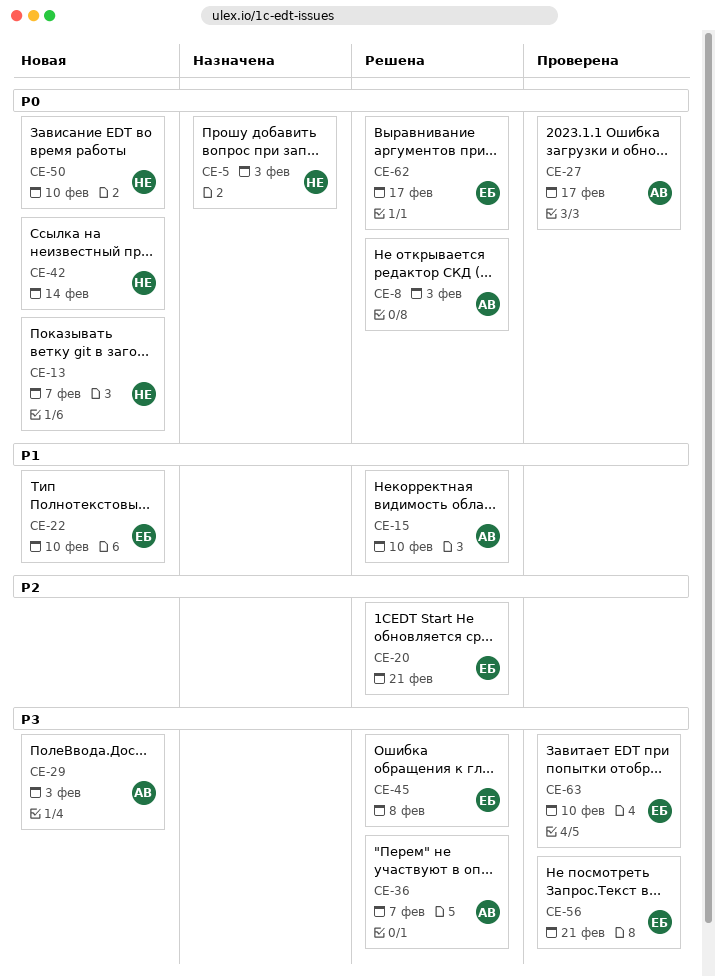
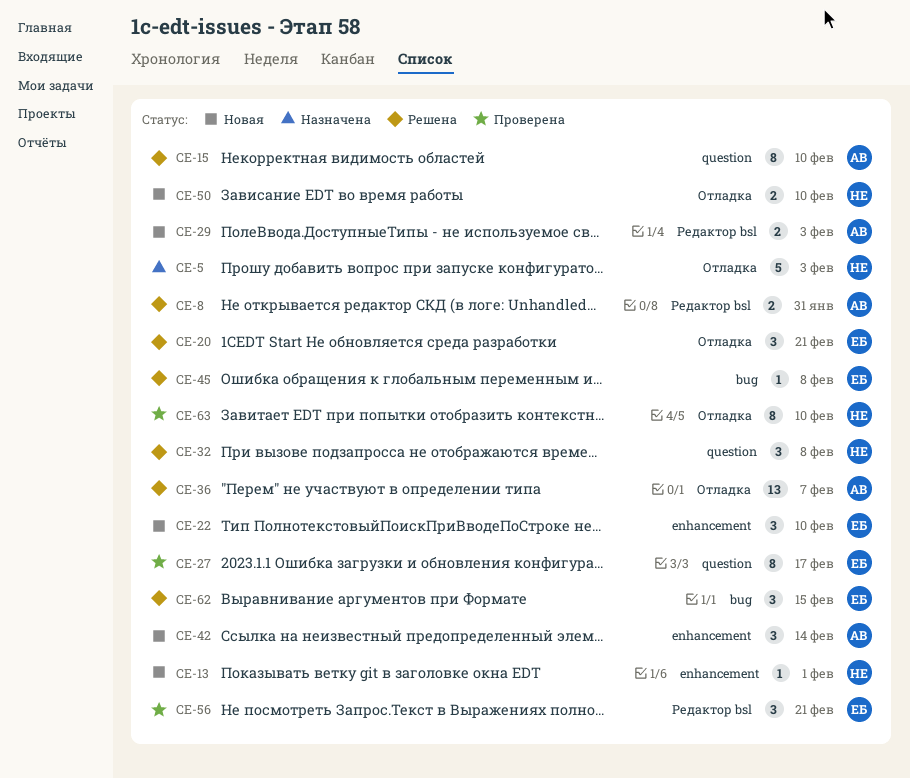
CE-8, due: Feb 3 -> Jan 31
CE-13, due: Feb 7 -> Feb 1
CE-27, owner: АВ -> ЕБ
CE-32: none -> present
CE-42, owner: НЕ -> АВ
CE-62, due: Feb 17 -> Feb 15
CE-63, owner: ЕБ -> НЕ

